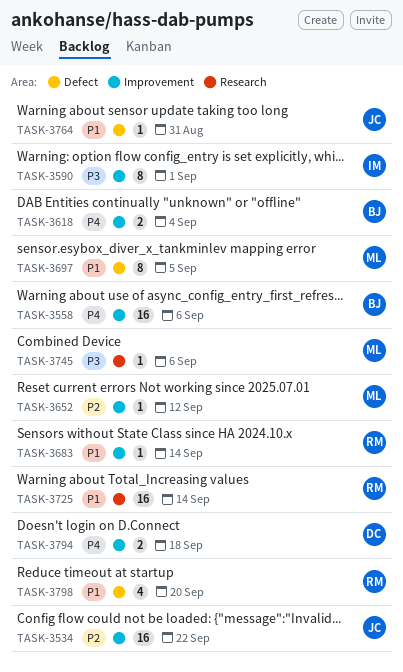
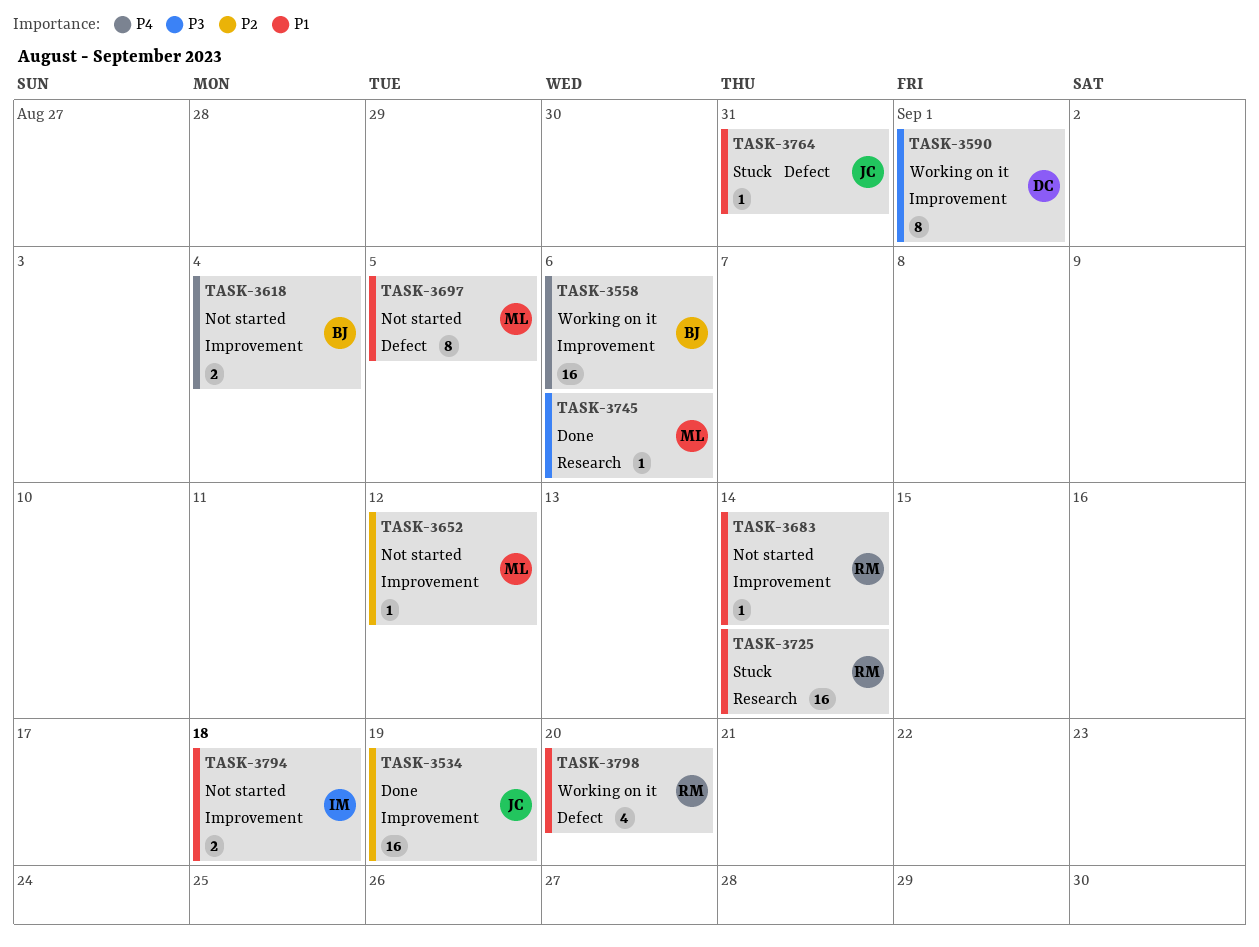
TASK-3534, due: Sep 22 -> Sep 19
TASK-3590, owner: IM -> DC
TASK-3794, owner: DC -> IM
TASK-3794, priority: P4 -> P1

